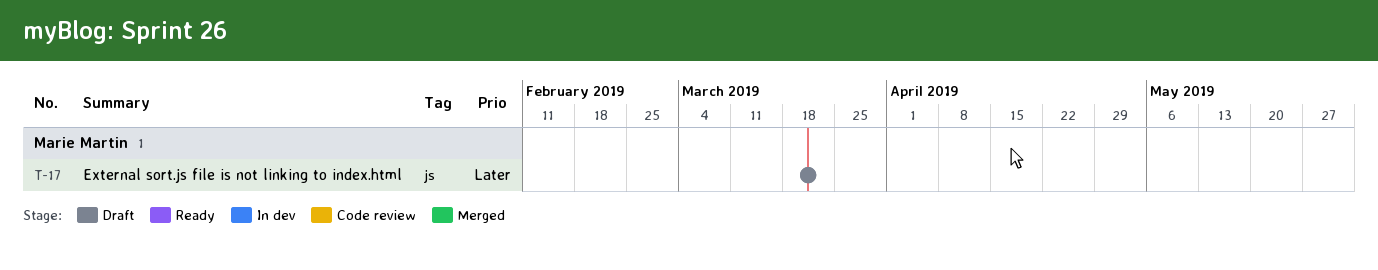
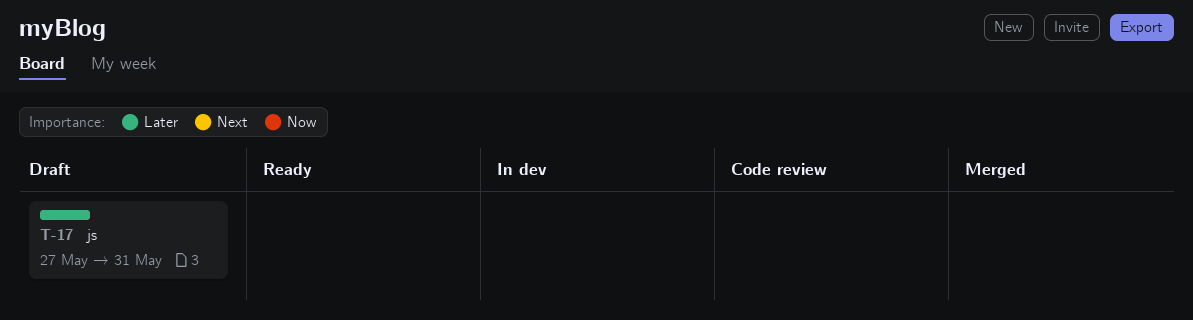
T-17, start: Mar 18 -> May 27
T-17, due: Mar 22 -> May 31

